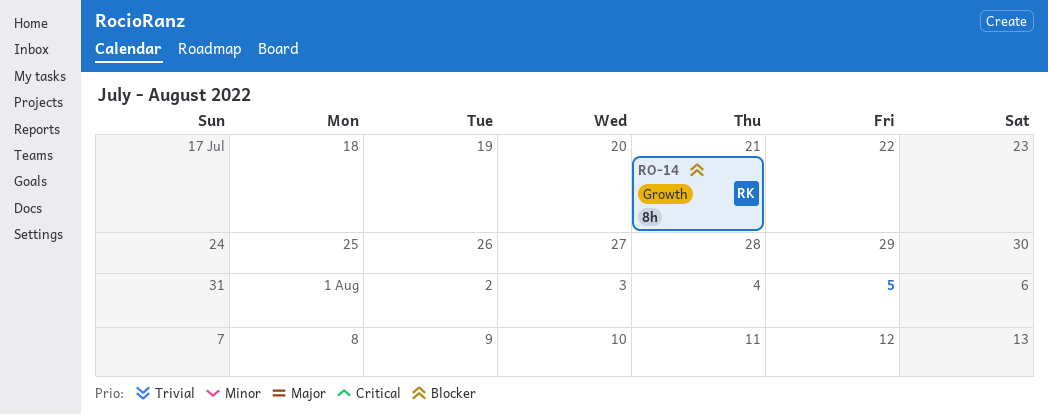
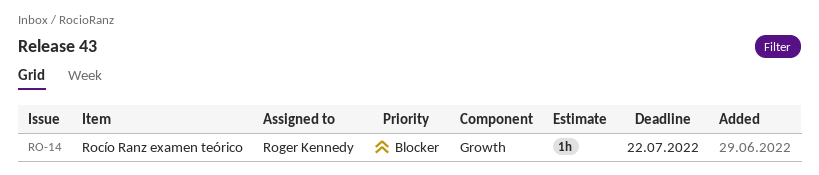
RO-14, estimate: 8h -> 1h
RO-14, due: Jul 21 -> Jul 22

